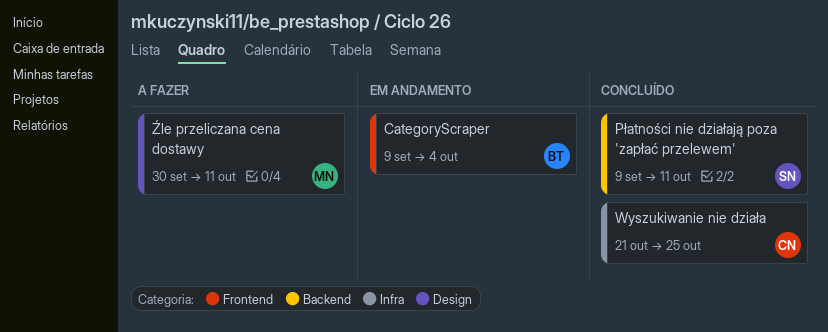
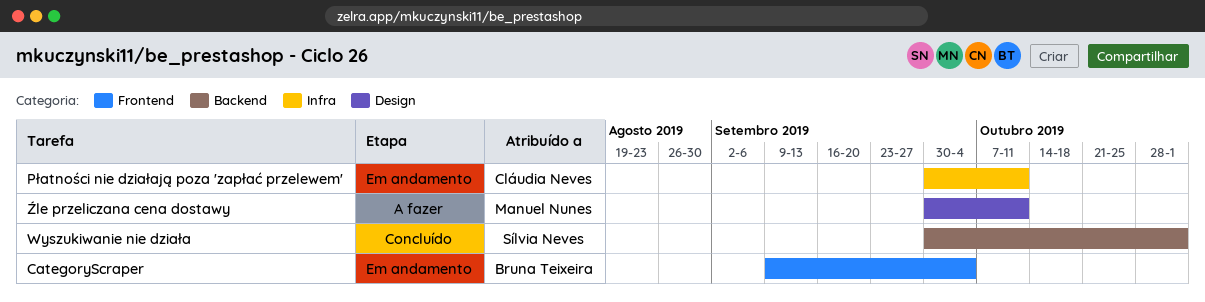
Płatności nie działają poza 'zapłać przelewem', status: Concluído -> Em andamento
Płatności nie działają poza 'zapłać przelewem', owner: Sílvia Neves -> Cláudia Neves
Płatności nie działają poza 'zapłać przelewem', label: Backend -> Infra
Płatności nie działają poza 'zapłać przelewem', start: Sep 9 -> Sep 30
Wyszukiwanie nie działa, owner: Cláudia Neves -> Sílvia Neves
Wyszukiwanie nie działa, label: Infra -> Backend
Wyszukiwanie nie działa, start: Oct 21 -> Sep 30
Wyszukiwanie nie działa, due: Oct 25 -> Nov 1

